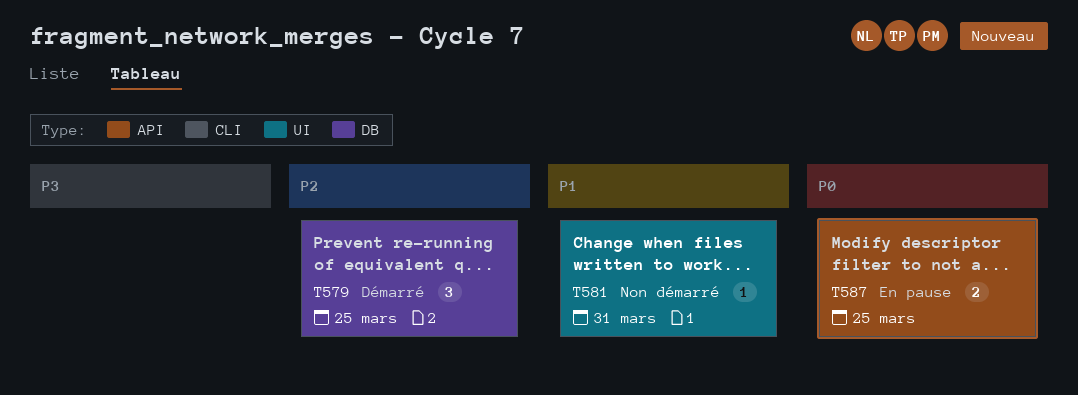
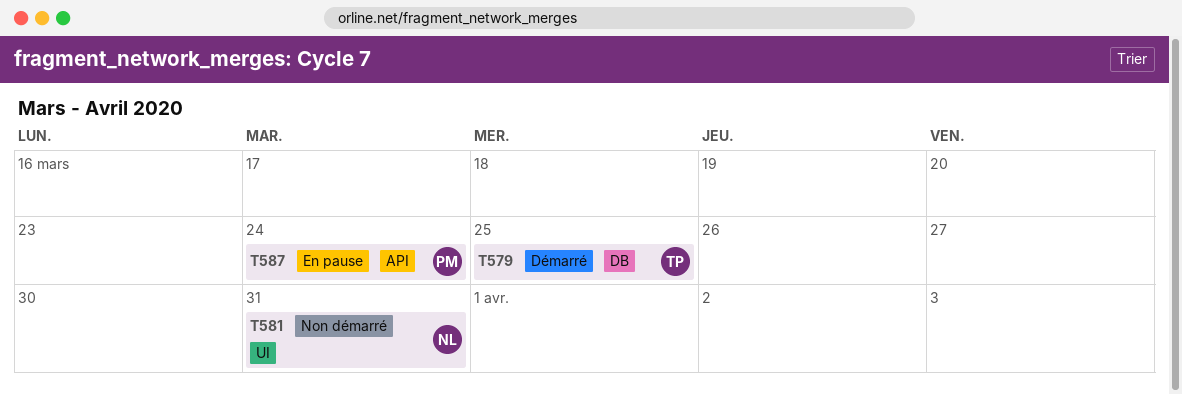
T587, due: Mar 25 -> Mar 24

